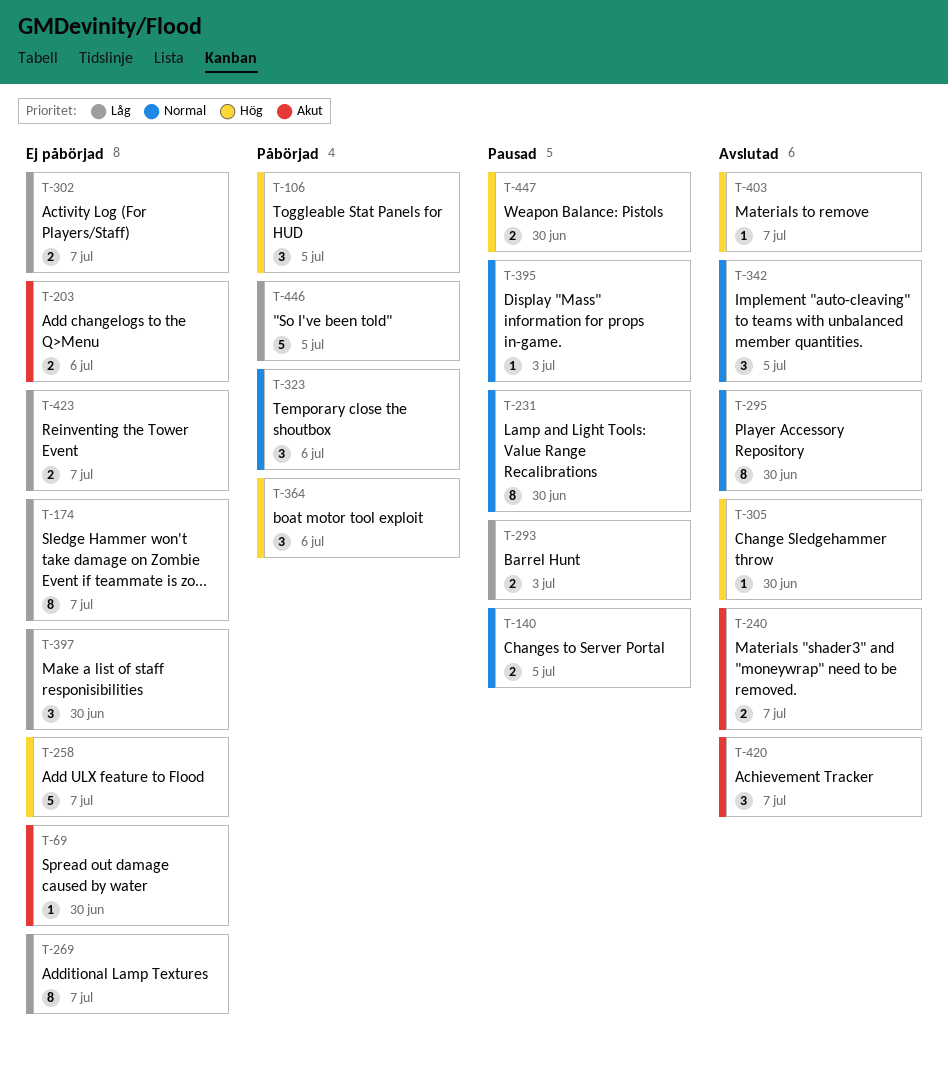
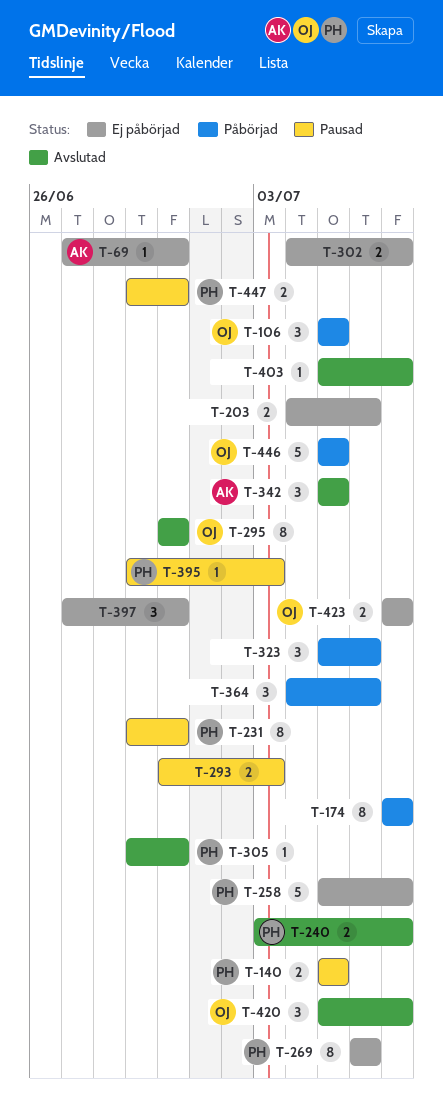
T-174, status: Ej påbörjad -> Påbörjad
T-269, due: Jul 7 -> Jul 6

